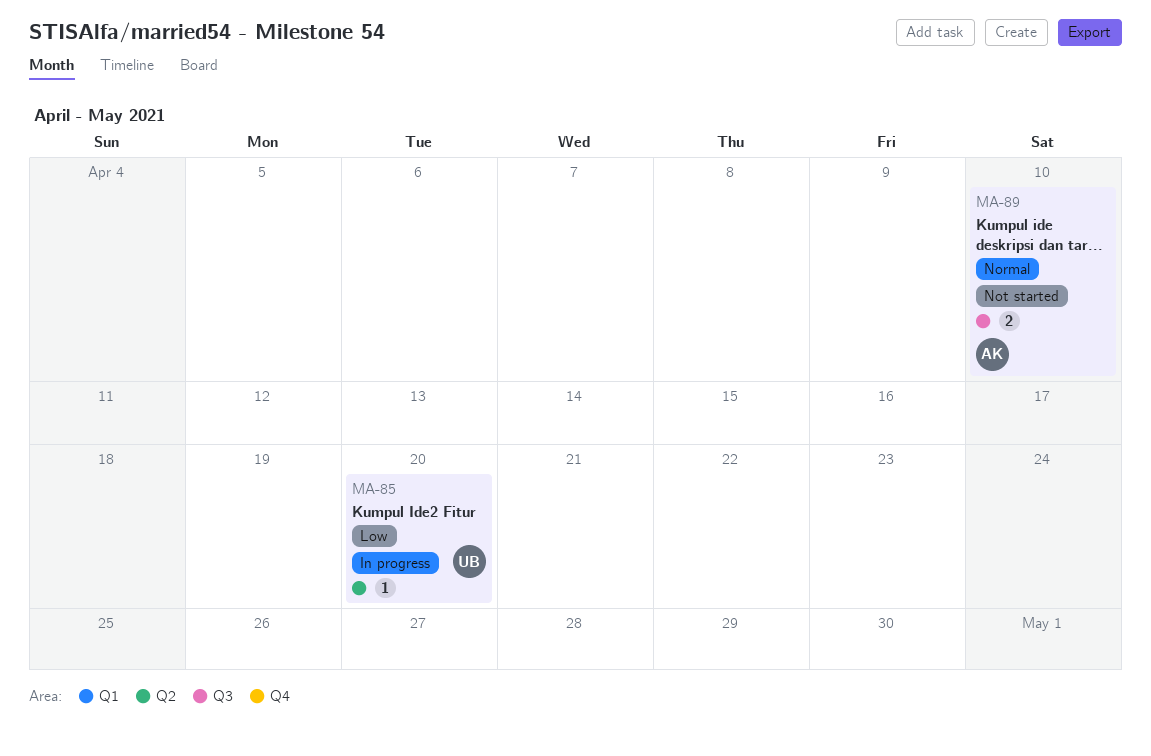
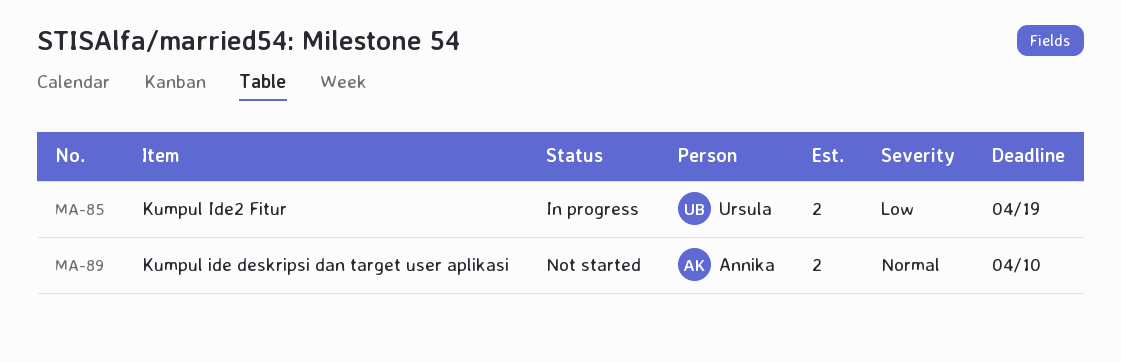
MA-85, estimate: 1 -> 2
MA-85, due: Apr 20 -> Apr 19

